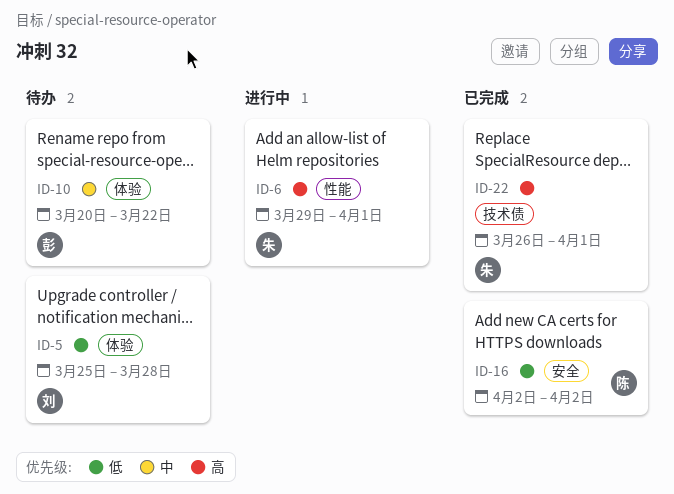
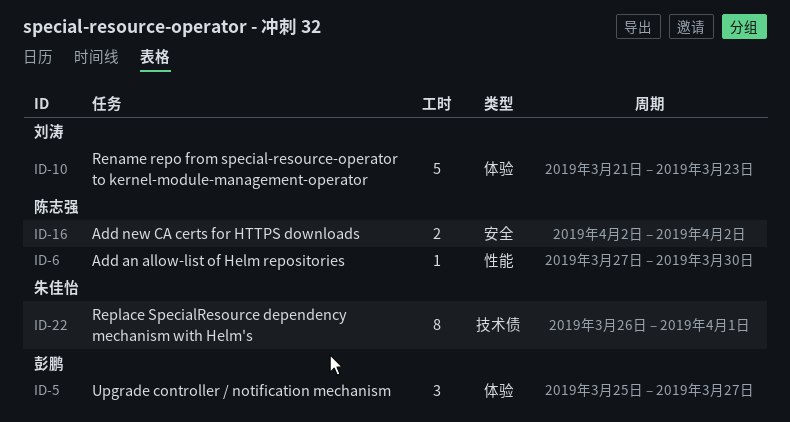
ID-5, owner: 刘涛 -> 彭鹏
ID-5, due: Mar 28 -> Mar 27
ID-6, owner: 朱佳怡 -> 陈志强
ID-6, start: Mar 29 -> Mar 27
ID-6, due: Apr 1 -> Mar 30
ID-10, owner: 彭鹏 -> 刘涛
ID-10, start: Mar 20 -> Mar 21
ID-10, due: Mar 22 -> Mar 23

